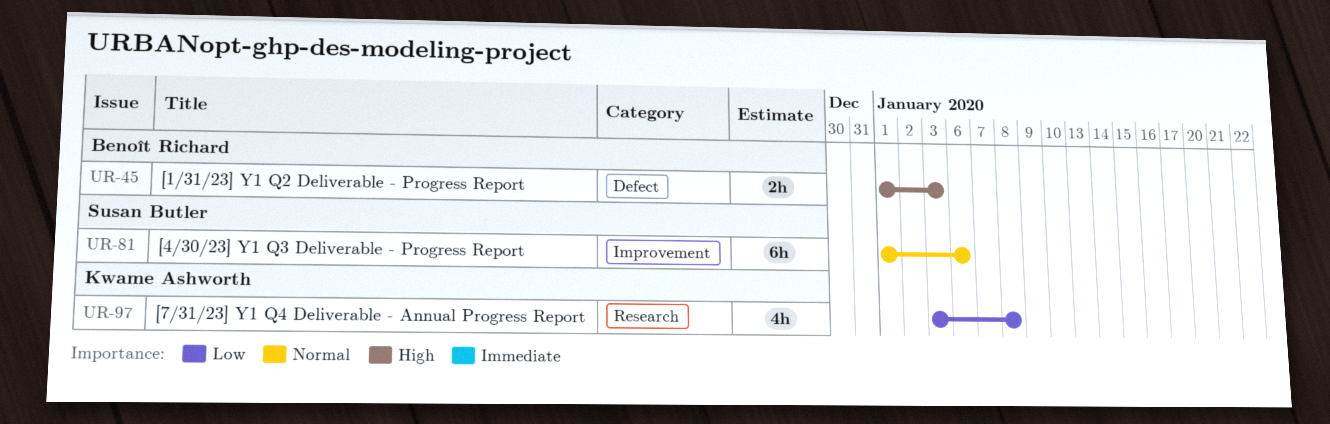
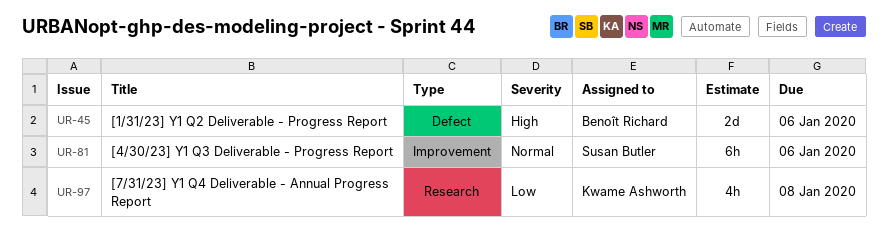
UR-45, estimate: 2h -> 2d
UR-45, due: Jan 3 -> Jan 6

